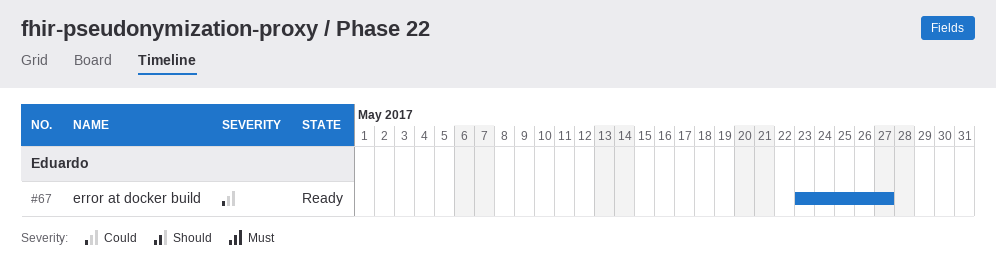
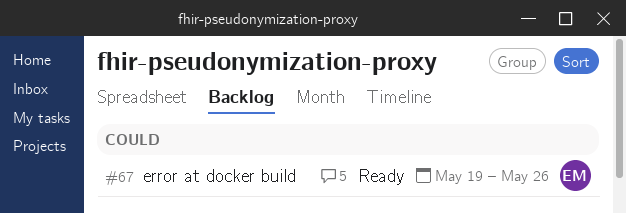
#67, start: May 23 -> May 19
#67, due: May 27 -> May 26

